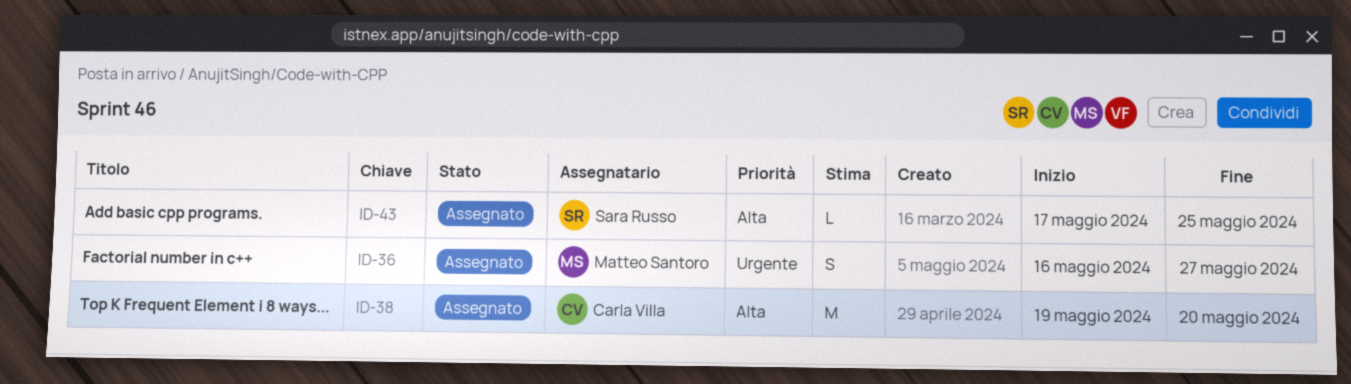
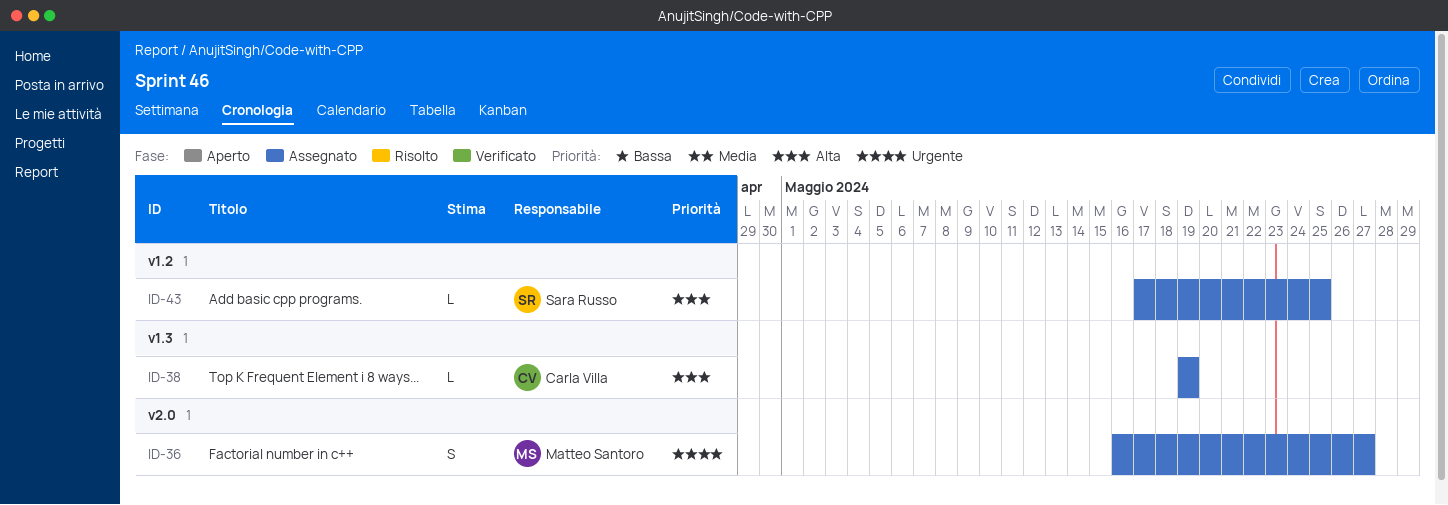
ID-38, estimate: M -> L
ID-38, due: May 20 -> May 19

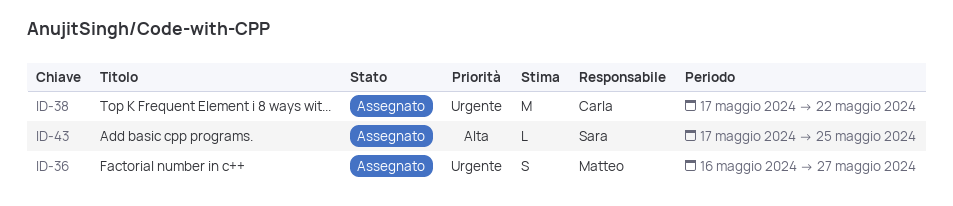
ID-38, priority: Alta -> Urgente
ID-38, estimate: L -> M
ID-38, start: May 19 -> May 17
ID-38, due: May 19 -> May 22

